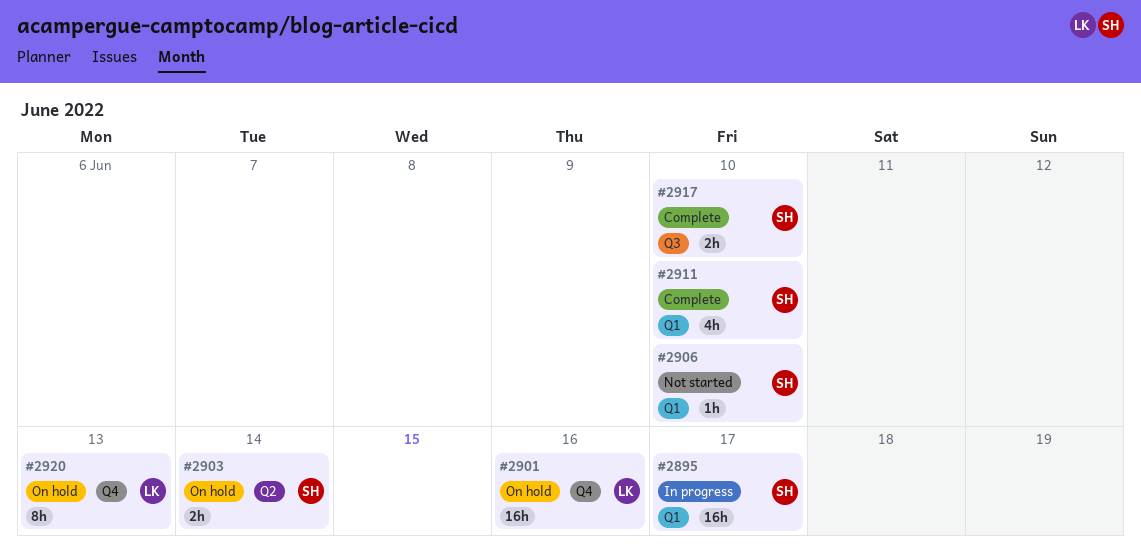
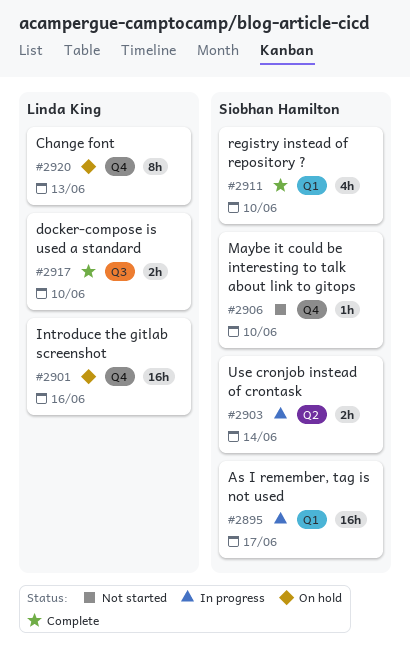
#2903, status: On hold -> In progress
#2906, label: Q1 -> Q4
#2917, owner: Siobhan Hamilton -> Linda King

